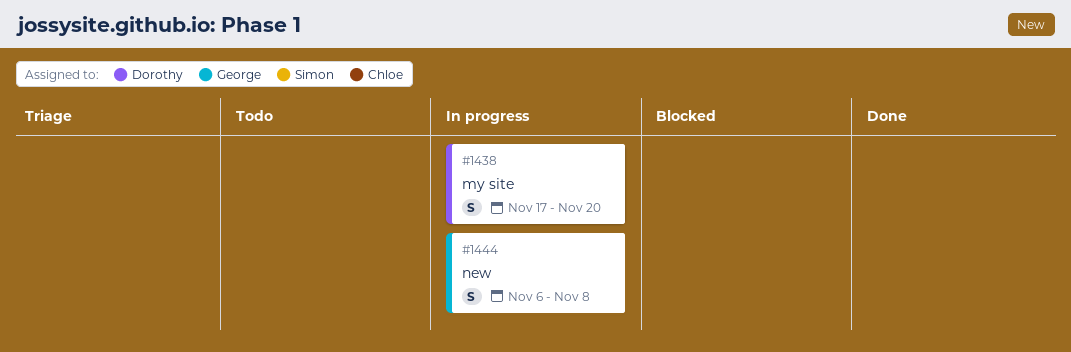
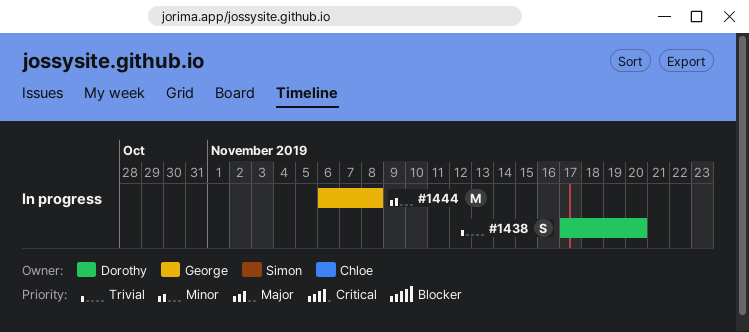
#1444, estimate: S -> M

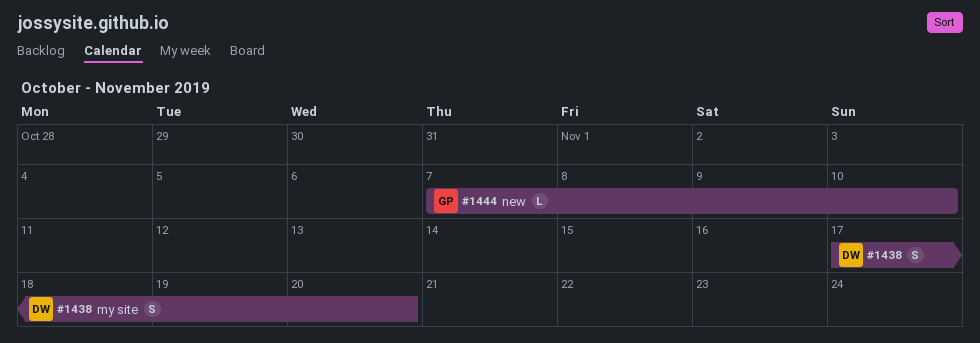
#1444, estimate: M -> L
#1444, start: Nov 6 -> Nov 7
#1444, due: Nov 8 -> Nov 10

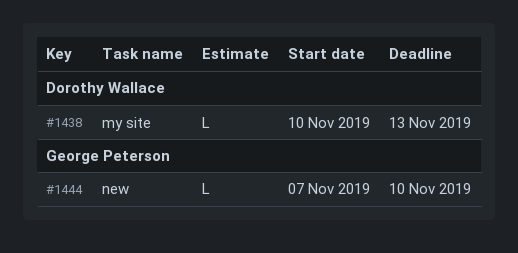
#1438, estimate: S -> L
#1438, start: Nov 17 -> Nov 10
#1438, due: Nov 20 -> Nov 13

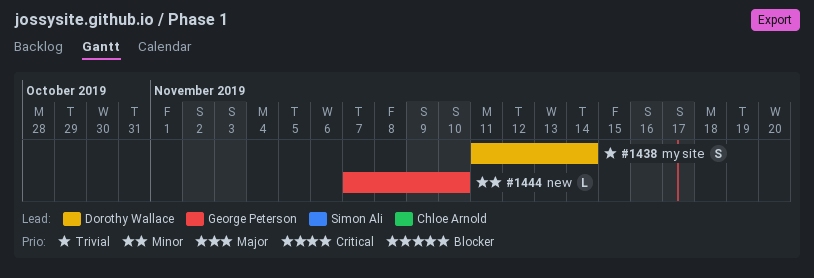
#1438, estimate: L -> S
#1438, start: Nov 10 -> Nov 11
#1438, due: Nov 13 -> Nov 14

